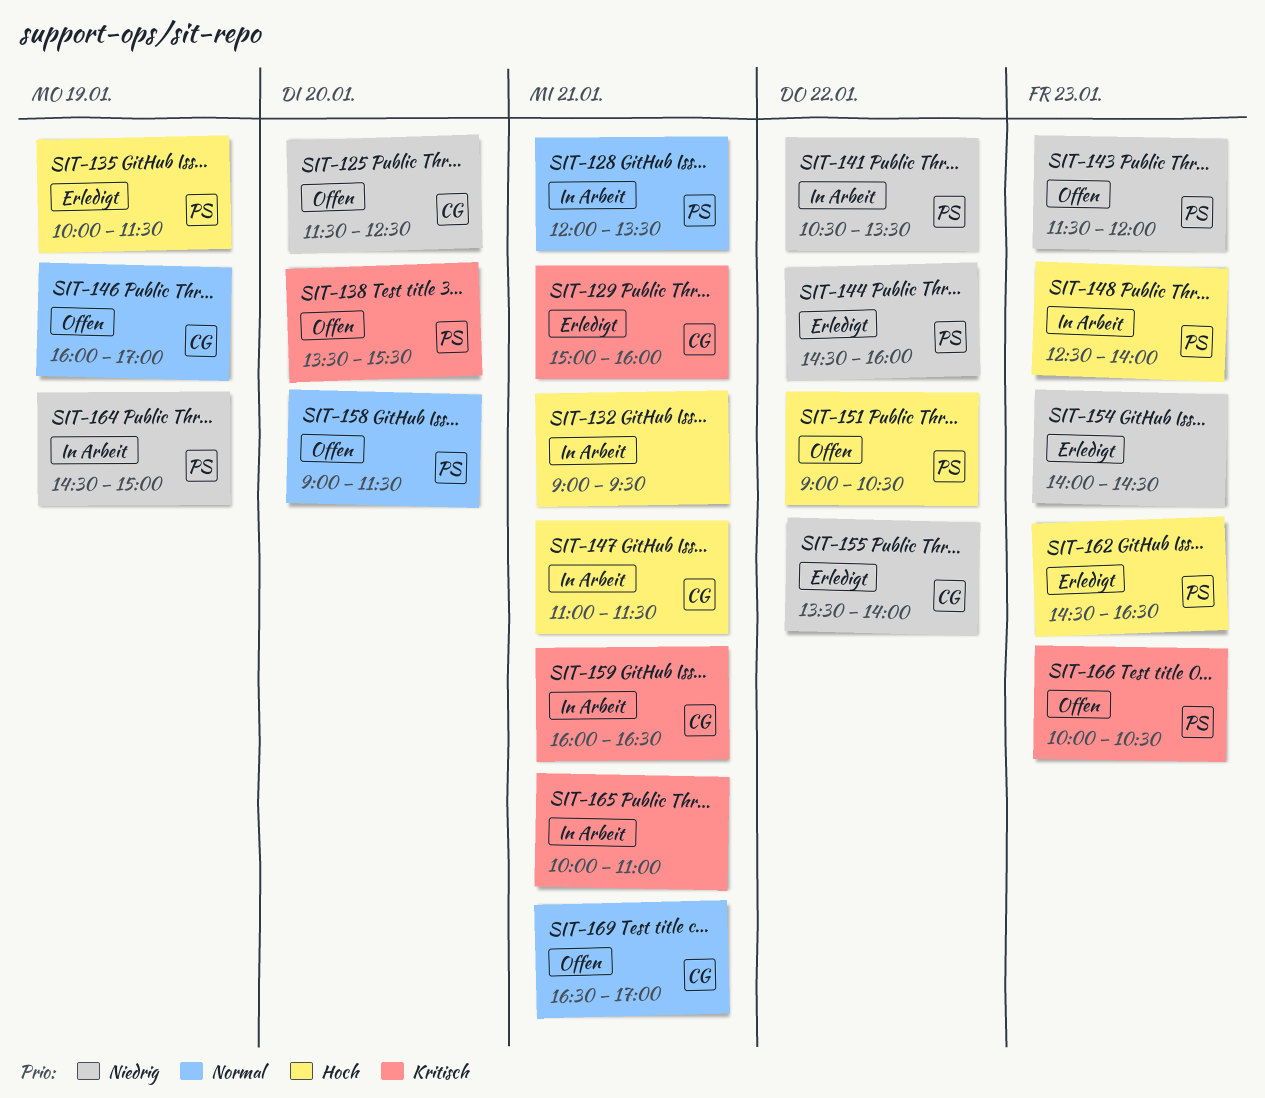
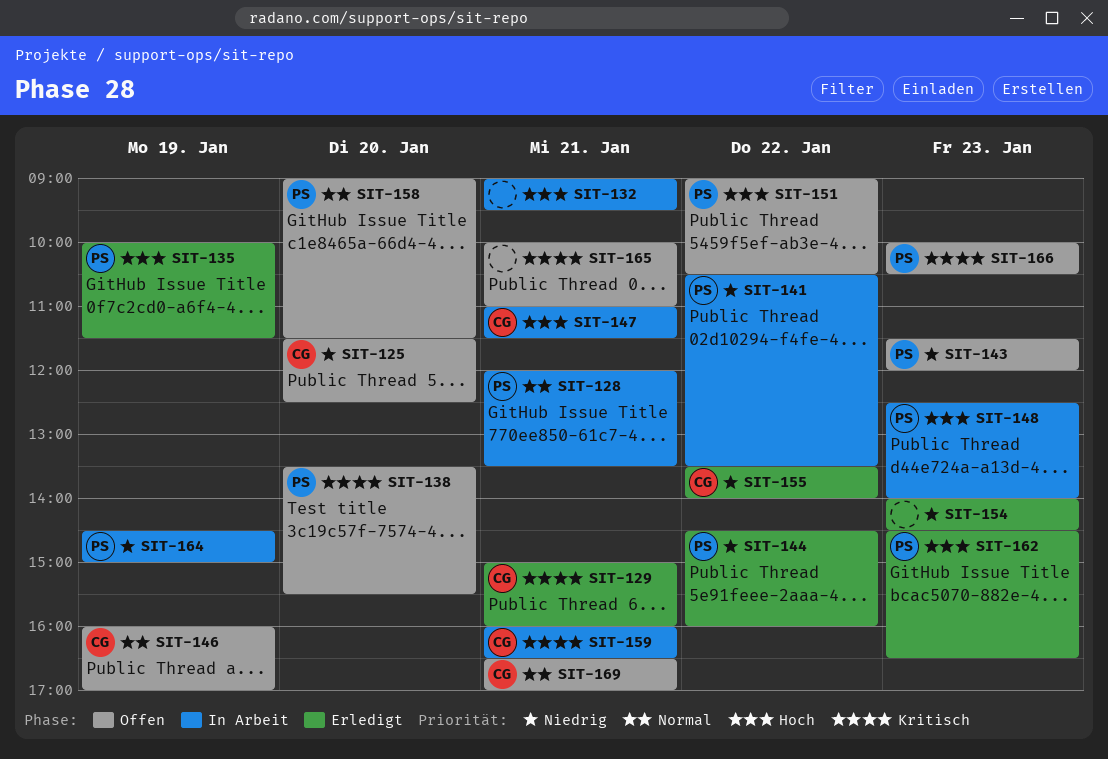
SIT-165, status: In Arbeit -> Offen

